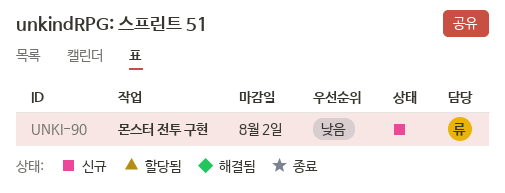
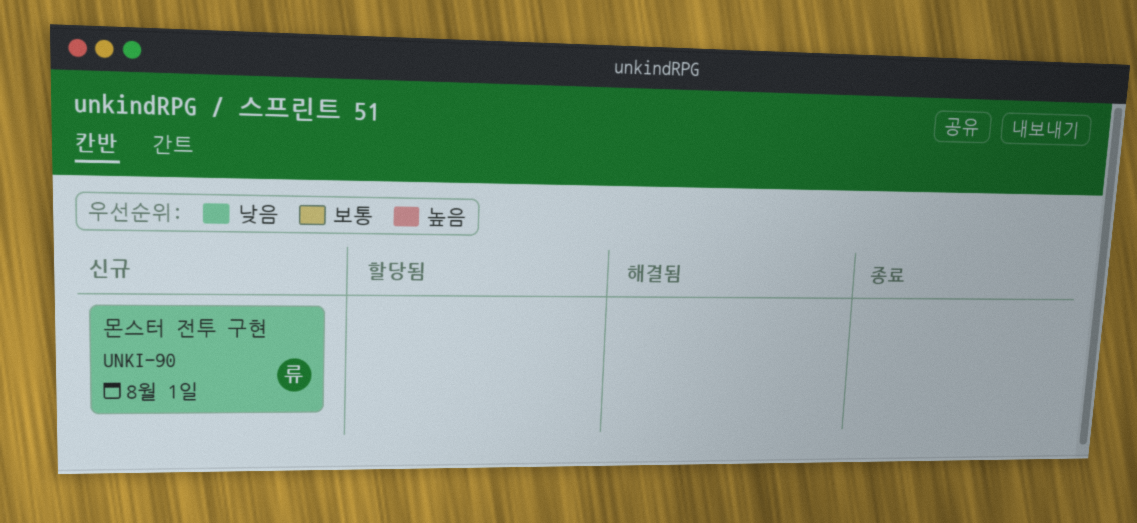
UNKI-90, due: Aug 2 -> Aug 1

